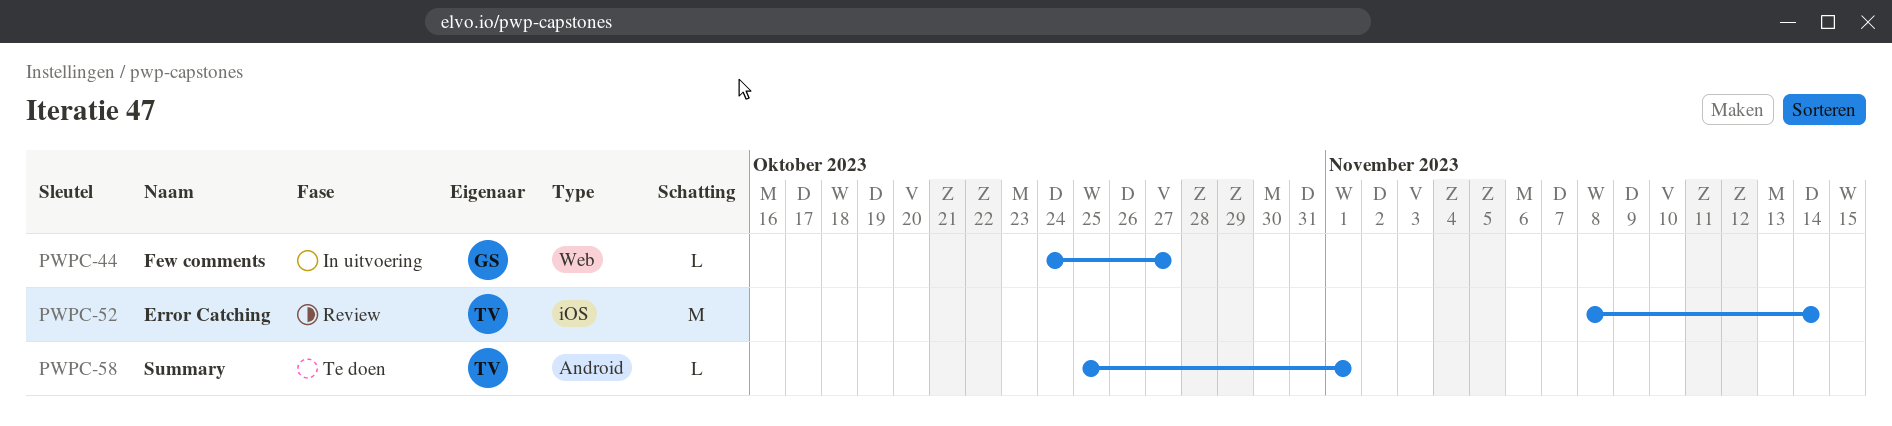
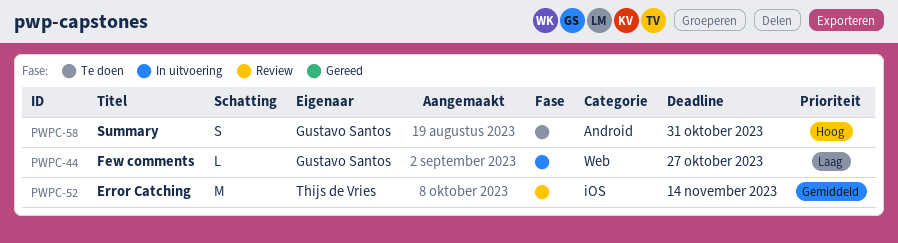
PWPC-58, owner: Thijs de Vries -> Gustavo Santos
PWPC-58, estimate: L -> S
PWPC-58, due: Nov 1 -> Oct 31

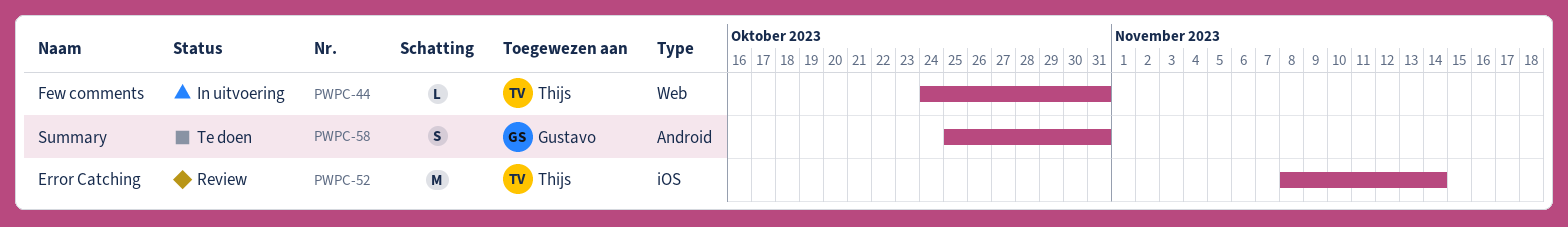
PWPC-44, owner: Gustavo Santos -> Thijs de Vries
PWPC-44, due: Oct 27 -> Oct 31

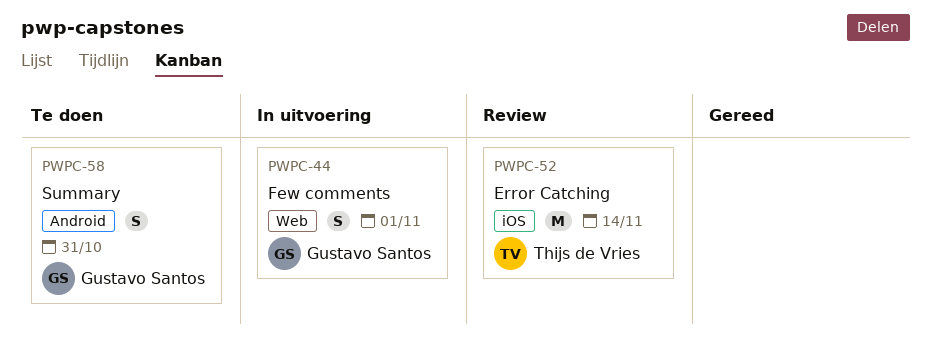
PWPC-44, owner: Thijs de Vries -> Gustavo Santos
PWPC-44, estimate: L -> S
PWPC-44, due: Oct 31 -> Nov 1

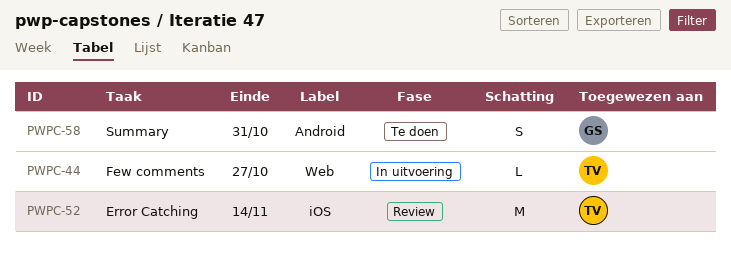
PWPC-44, owner: Gustavo Santos -> Thijs de Vries
PWPC-44, estimate: S -> L
PWPC-44, due: Nov 1 -> Oct 27

